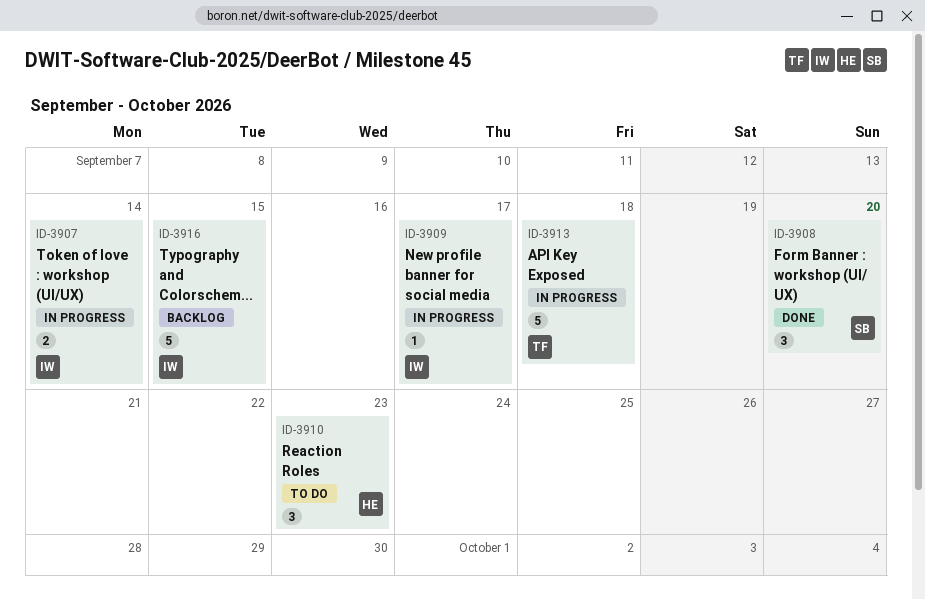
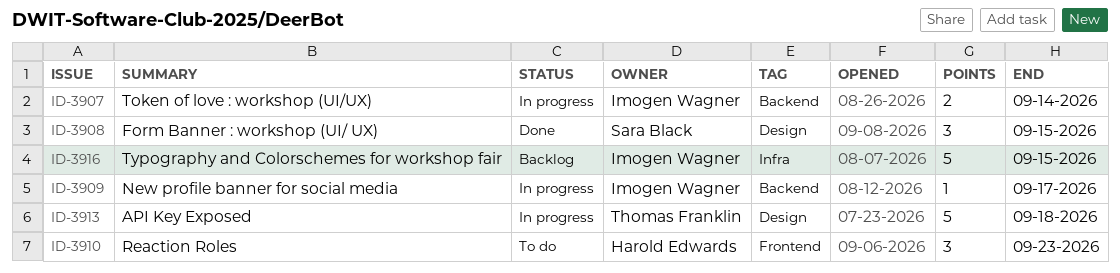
ID-3908, due: Sep 20 -> Sep 15

